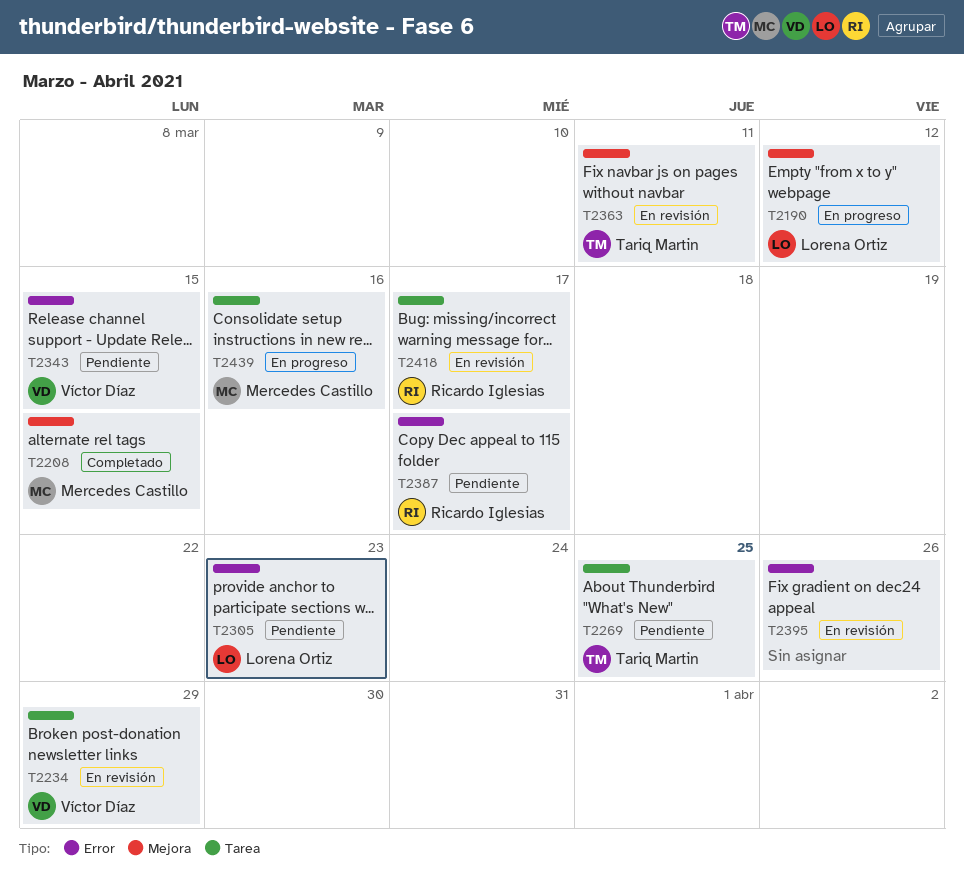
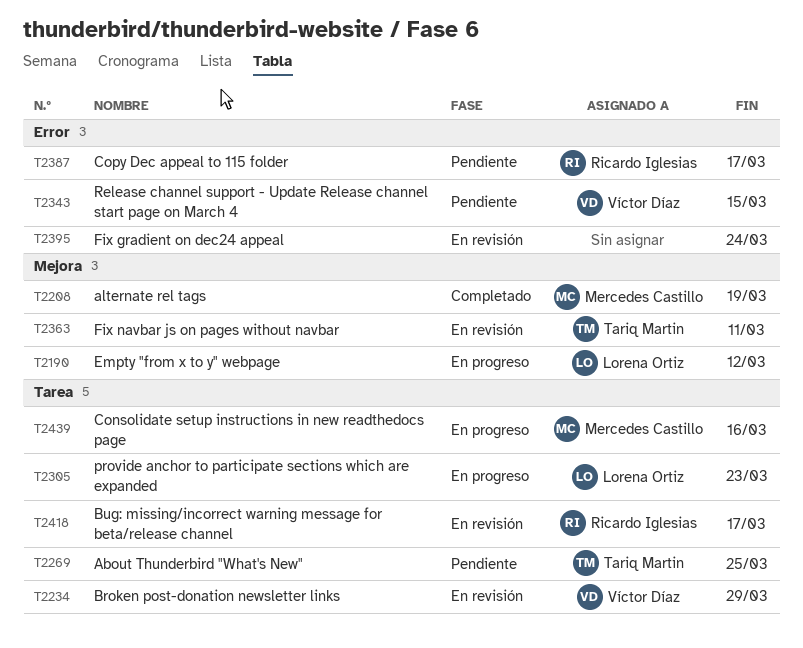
T2208, due: Mar 15 -> Mar 19
T2305, status: Pendiente -> En progreso
T2305, label: Error -> Tarea
T2395, due: Mar 26 -> Mar 24

